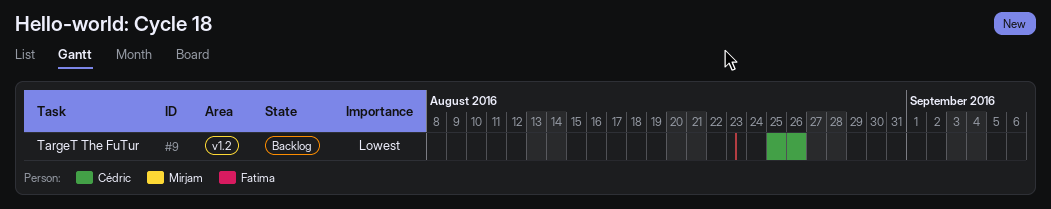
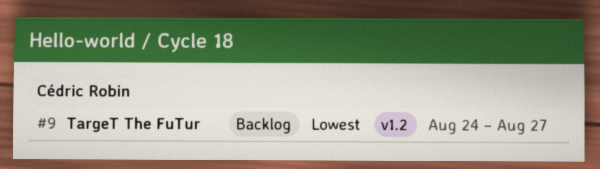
#9, start: Aug 25 -> Aug 24
#9, due: Aug 26 -> Aug 27

